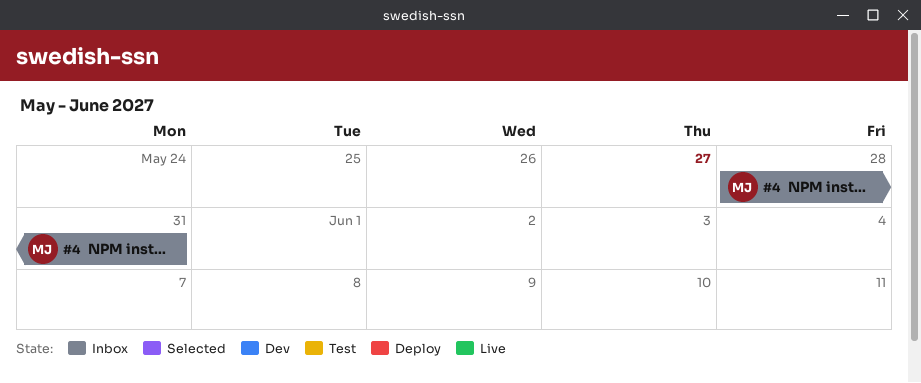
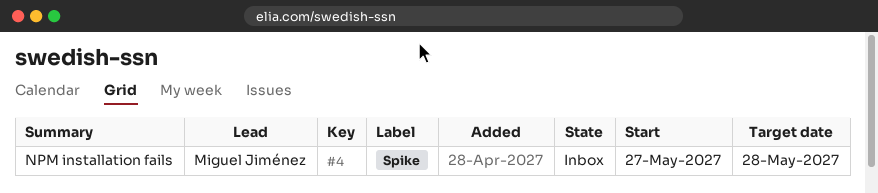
#4, start: May 28 -> May 27
#4, due: May 31 -> May 28

